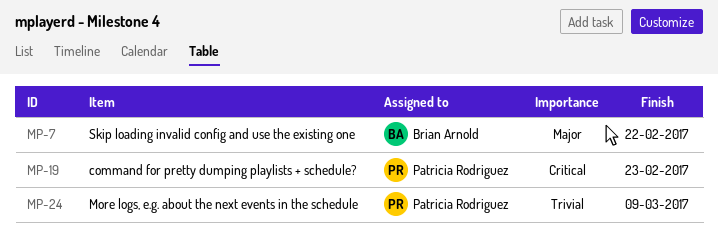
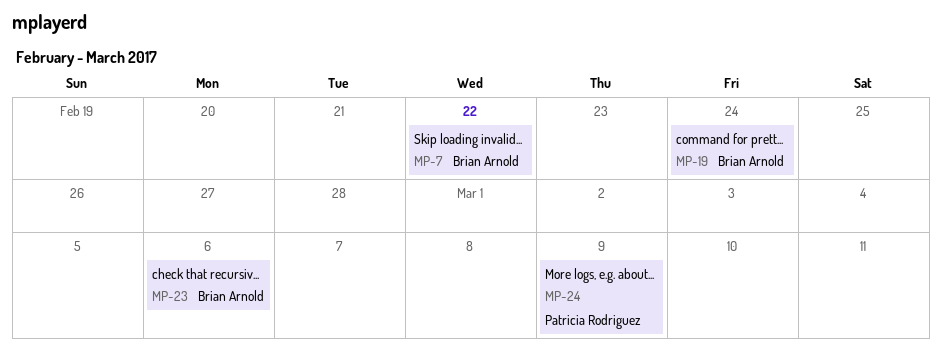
MP-19, owner: Patricia Rodriguez -> Brian Arnold
MP-19, due: Feb 23 -> Feb 24
MP-23: none -> present

